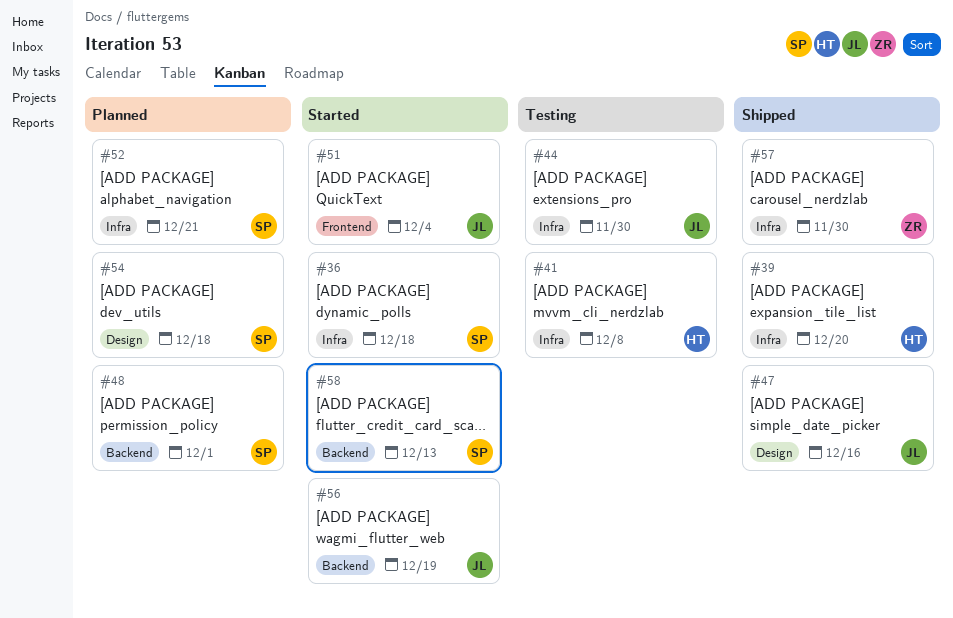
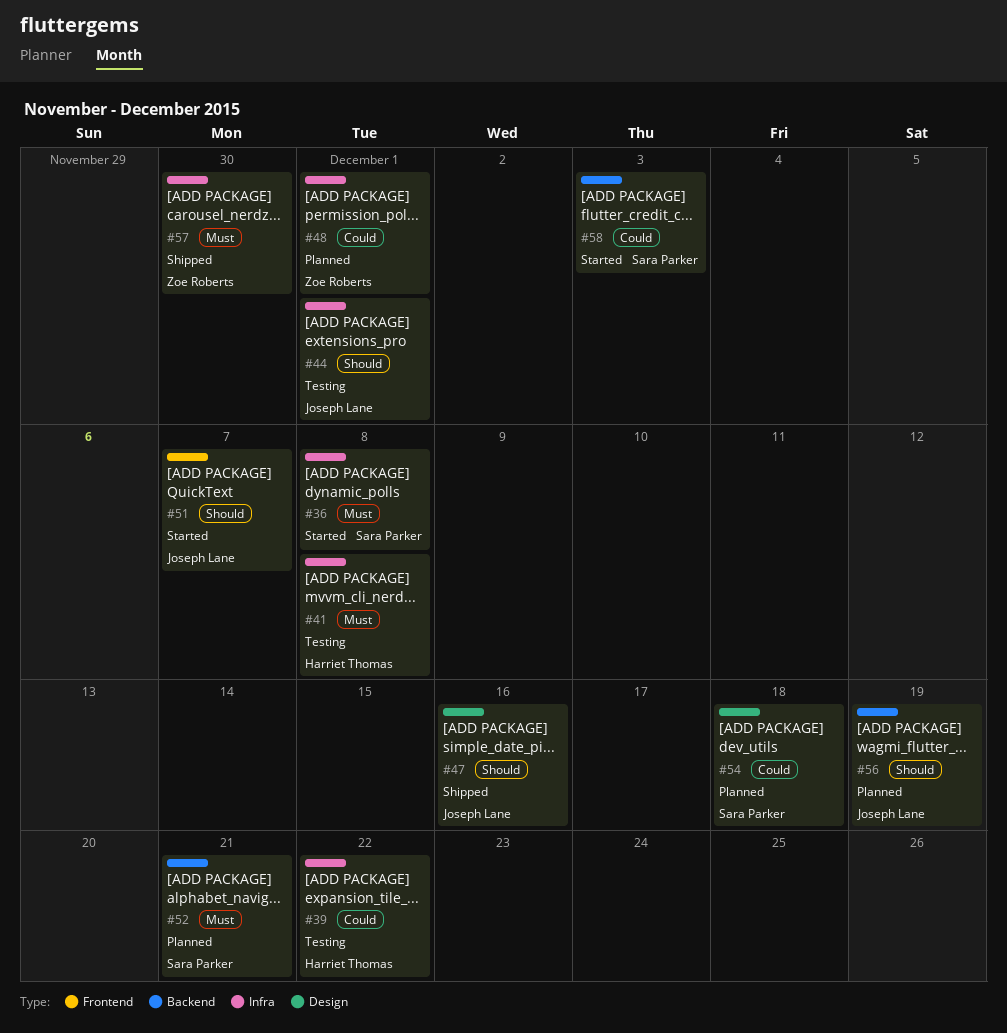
#36, due: Dec 18 -> Dec 8
#39, status: Shipped -> Testing
#39, due: Dec 20 -> Dec 22
#44, due: Nov 30 -> Dec 1
#48, owner: Sara Parker -> Zoe Roberts
#48, label: Backend -> Infra
#51, due: Dec 4 -> Dec 7
#52, label: Infra -> Backend
#56, status: Started -> Planned
#58, due: Dec 13 -> Dec 3

